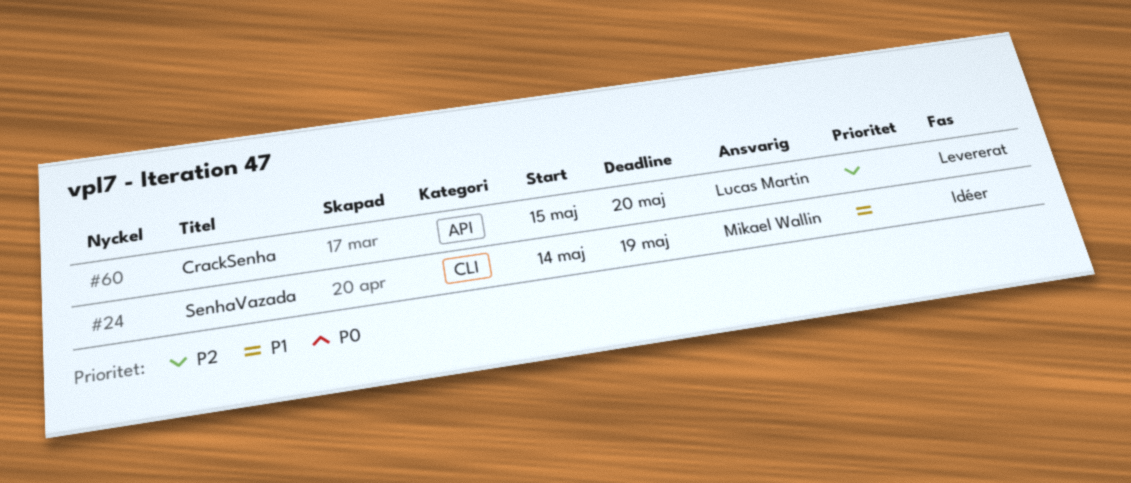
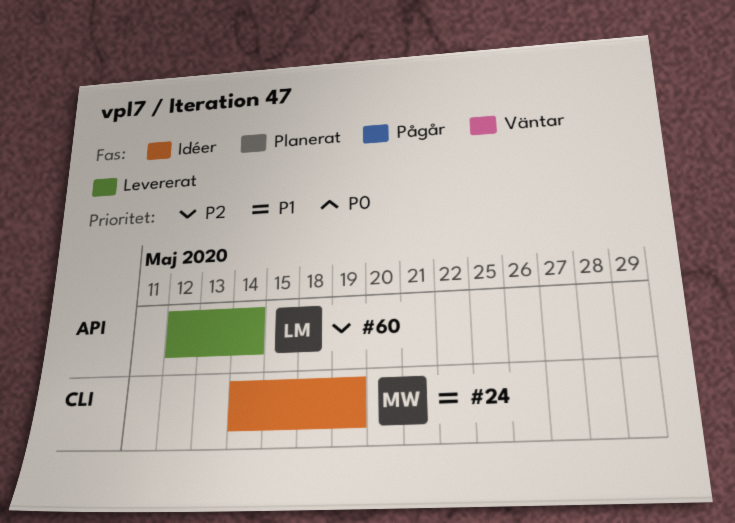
#60, start: May 15 -> May 12
#60, due: May 20 -> May 14

